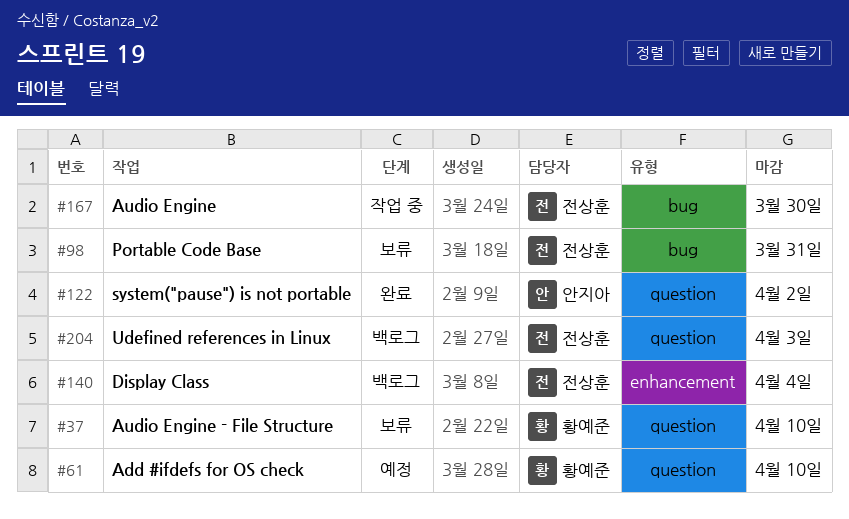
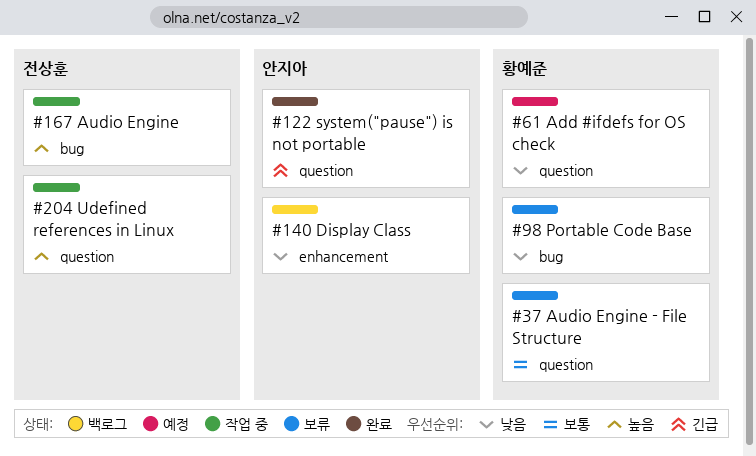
#98, owner: 전상훈 -> 황예준
#140, owner: 전상훈 -> 안지아
#204, status: 백로그 -> 작업 중

